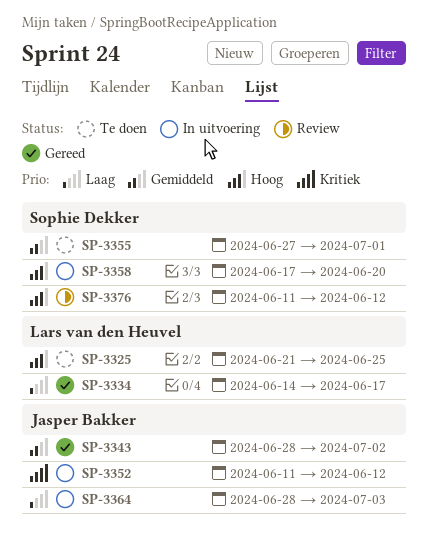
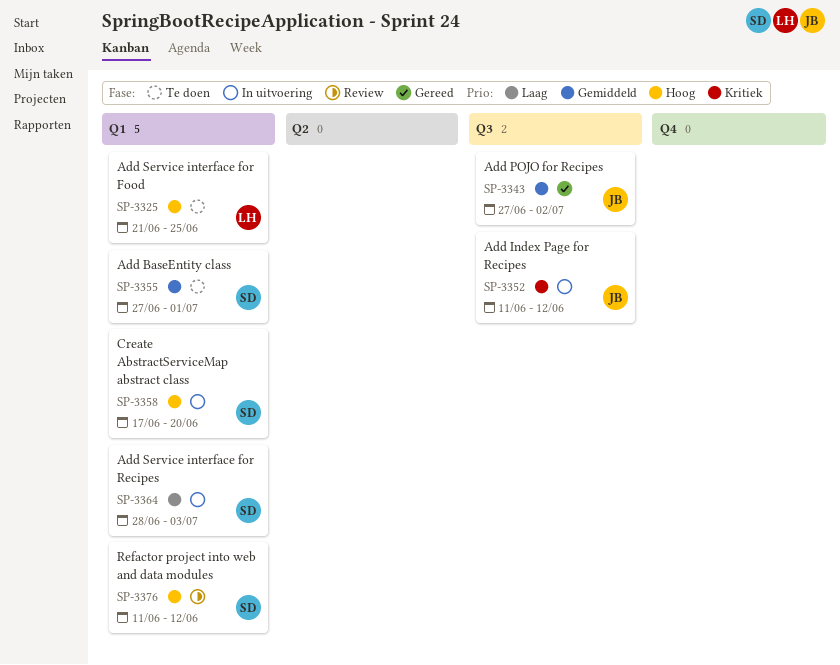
SP-3334: present -> none
SP-3343, start: Jun 28 -> Jun 27
SP-3364, owner: Jasper Bakker -> Sophie Dekker

